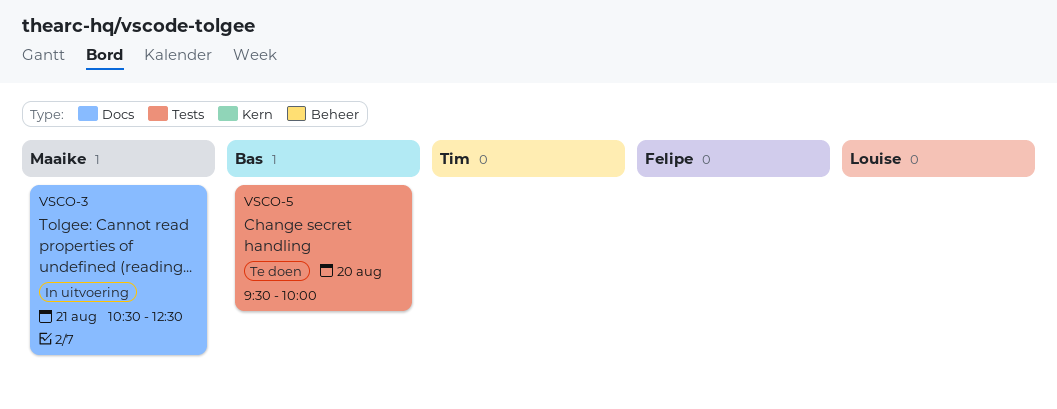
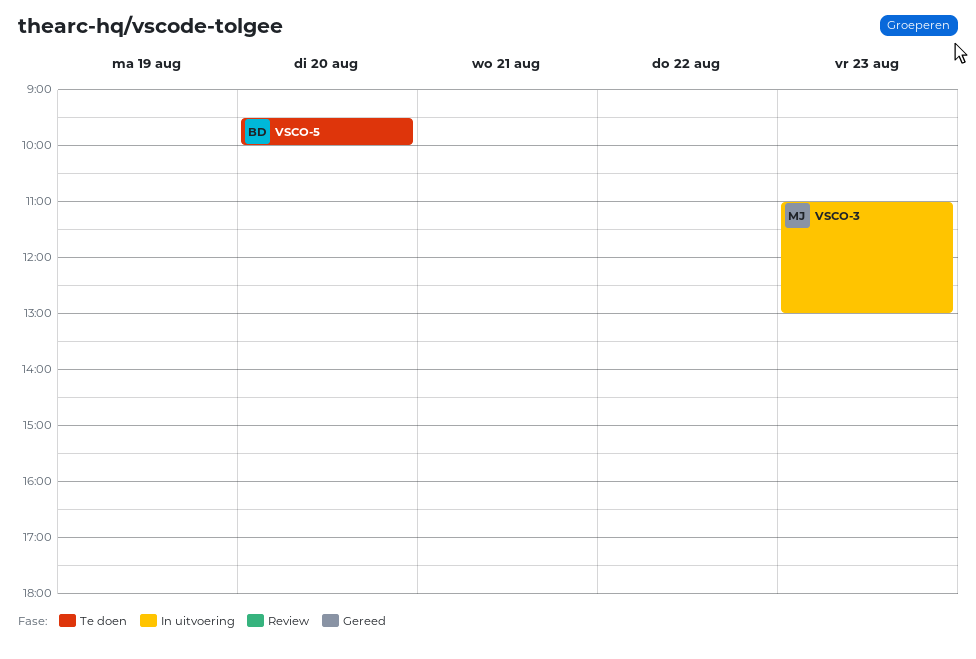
VSCO-3, day: Aug 21 -> Aug 23
VSCO-3, begins: 10:30 -> 11:00
VSCO-3, ends: 12:30 -> 13:00

